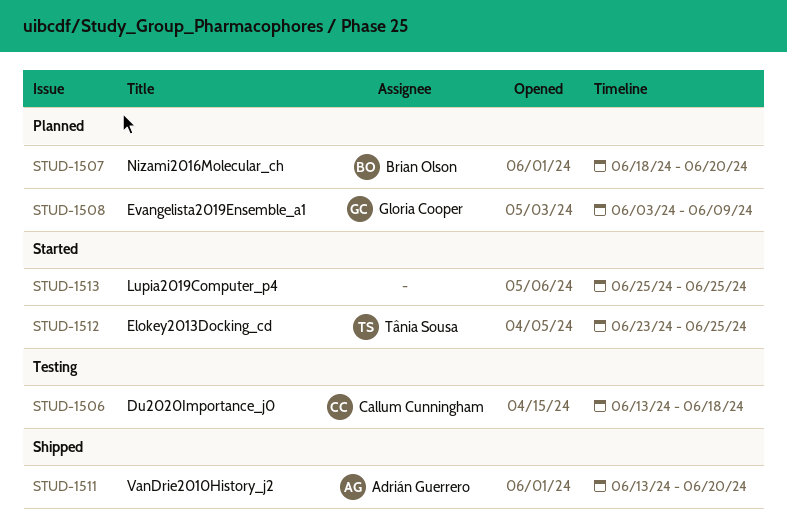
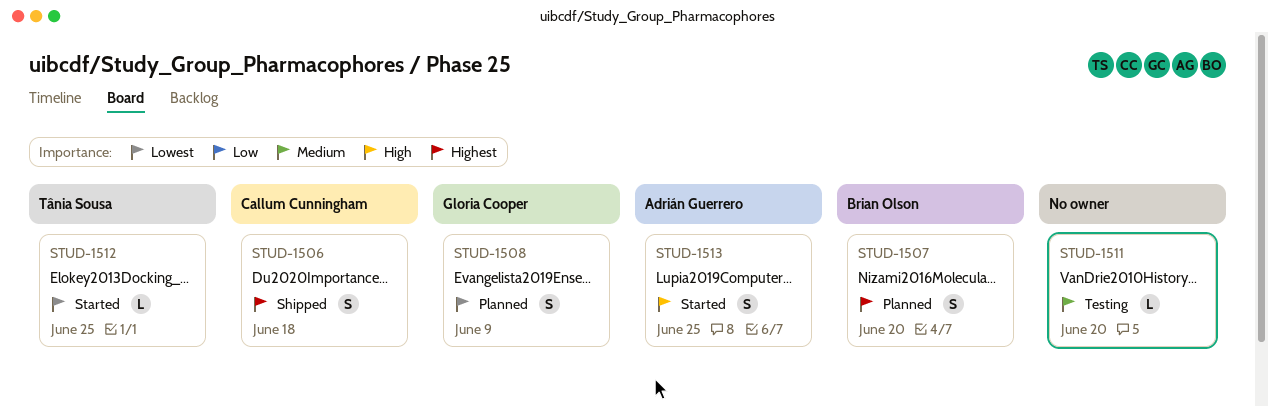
STUD-1506, status: Testing -> Shipped
STUD-1511, status: Shipped -> Testing
STUD-1511, owner: Adrián Guerrero -> none
STUD-1513, owner: none -> Adrián Guerrero

